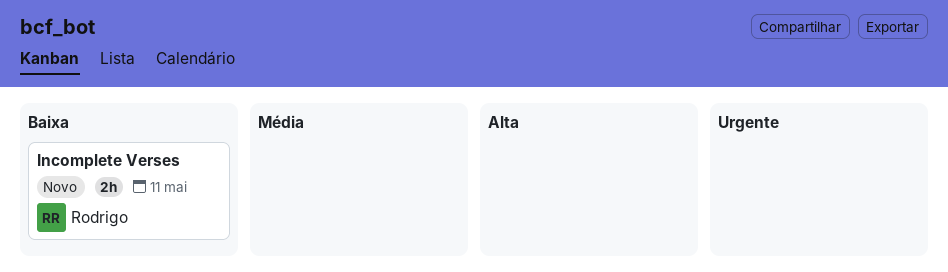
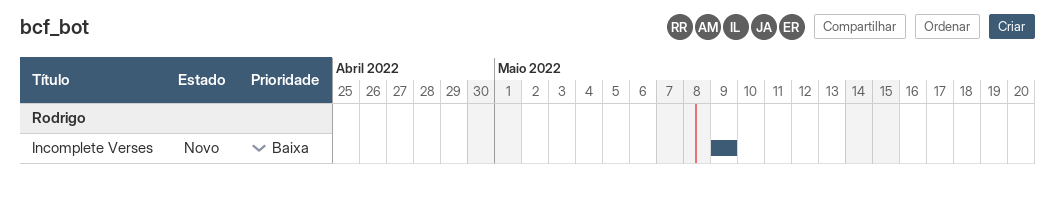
Incomplete Verses, due: May 11 -> May 9

